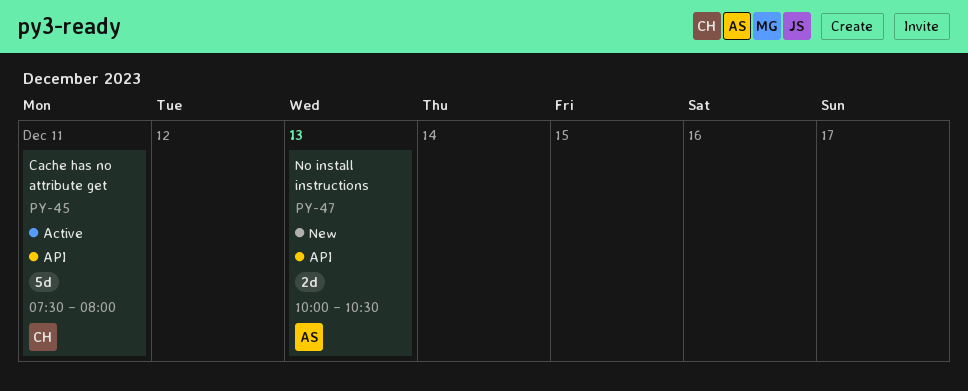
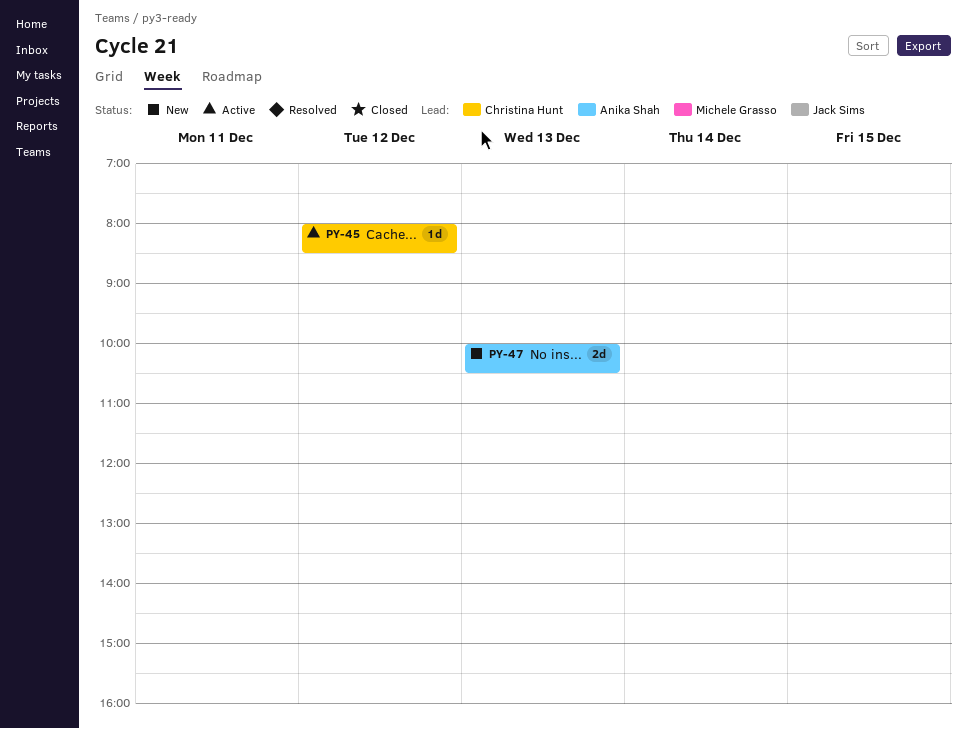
PY-45, estimate: 5d -> 1d
PY-45, day: Dec 11 -> Dec 12
PY-45, begins: 07:30 -> 08:00
PY-45, ends: 08:00 -> 08:30

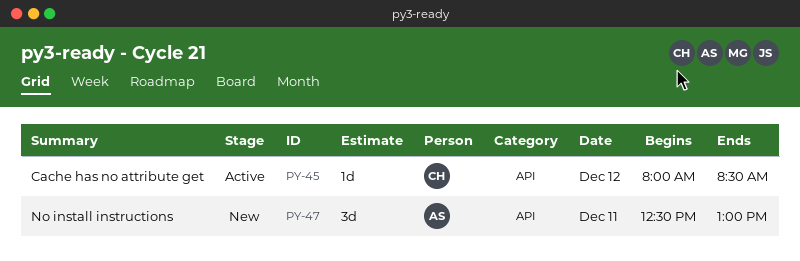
PY-47, estimate: 2d -> 3d
PY-47, day: Dec 13 -> Dec 11
PY-47, begins: 10:00 -> 12:30
PY-47, ends: 10:30 -> 13:00

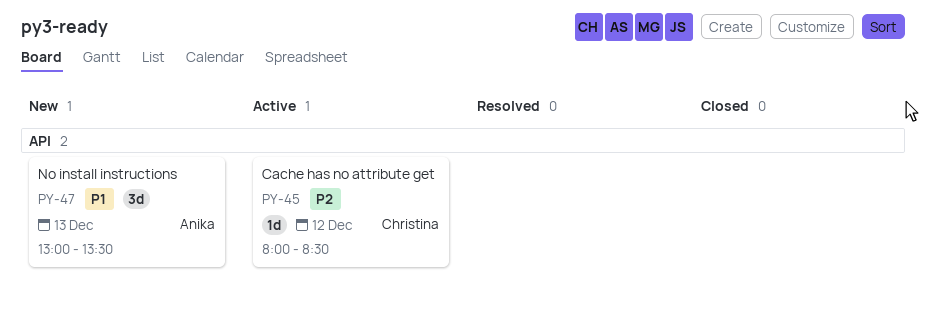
PY-47, day: Dec 11 -> Dec 13
PY-47, begins: 12:30 -> 13:00
PY-47, ends: 13:00 -> 13:30

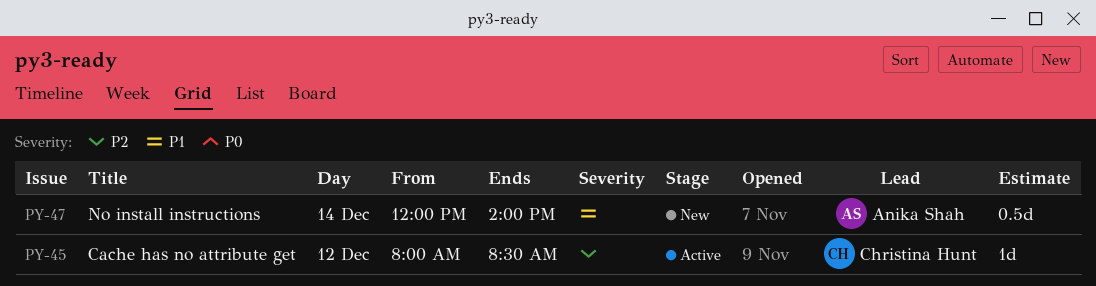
PY-47, estimate: 3d -> 0.5d
PY-47, day: Dec 13 -> Dec 14
PY-47, begins: 13:00 -> 12:00
PY-47, ends: 13:30 -> 14:00

